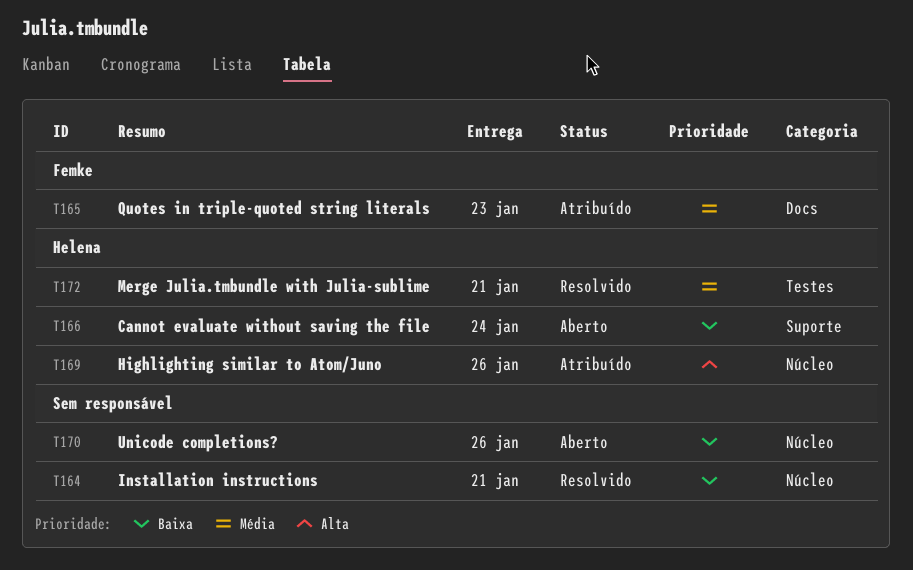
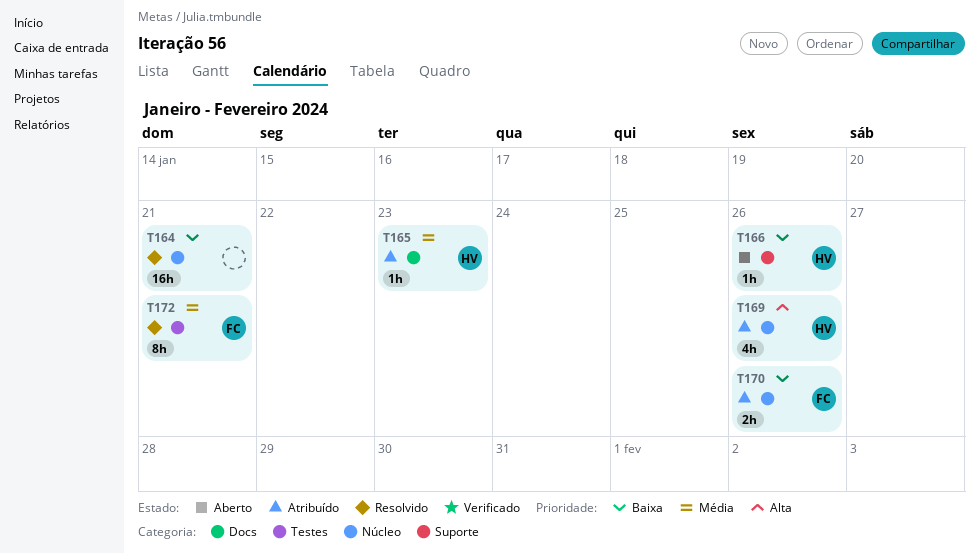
T165, owner: Femke -> Helena
T166, due: Jan 24 -> Jan 26
T170, status: Aberto -> Atribuído
T170, owner: none -> Femke
T172, owner: Helena -> Femke

